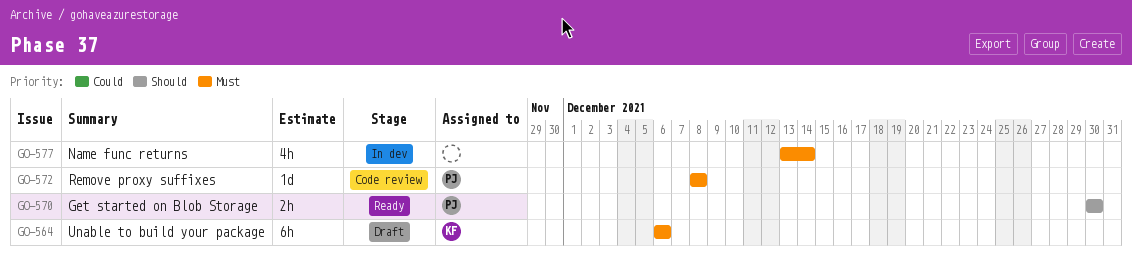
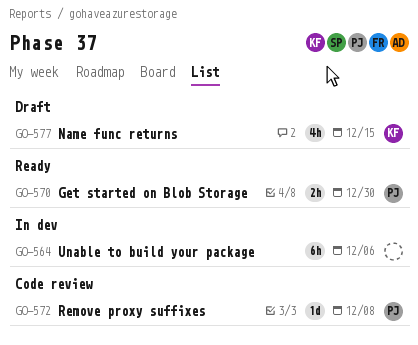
GO-564, status: Draft -> In dev
GO-564, owner: KF -> none
GO-577, status: In dev -> Draft
GO-577, owner: none -> KF
GO-577, due: Dec 14 -> Dec 15

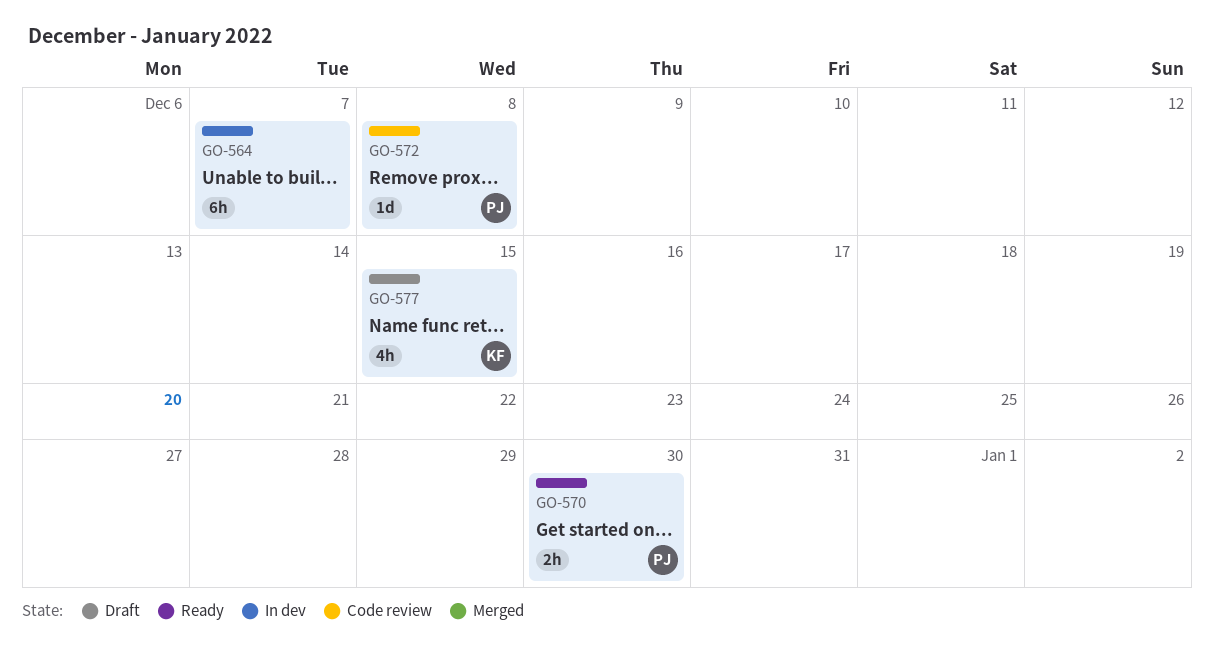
GO-564, due: Dec 6 -> Dec 7

